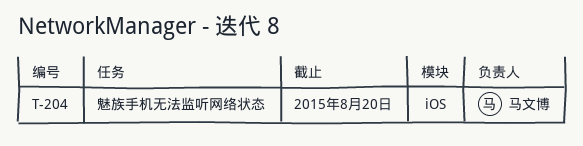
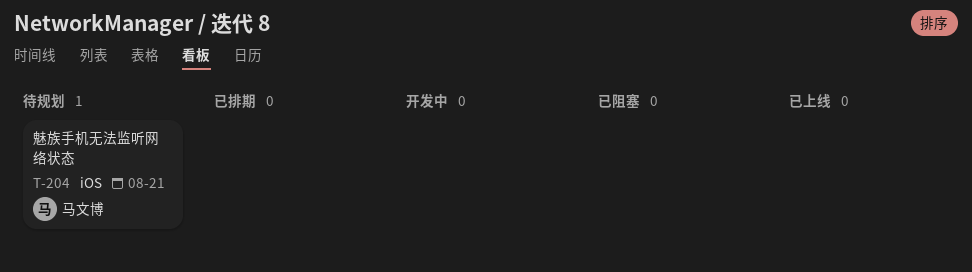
T-204, due: Aug 20 -> Aug 21

